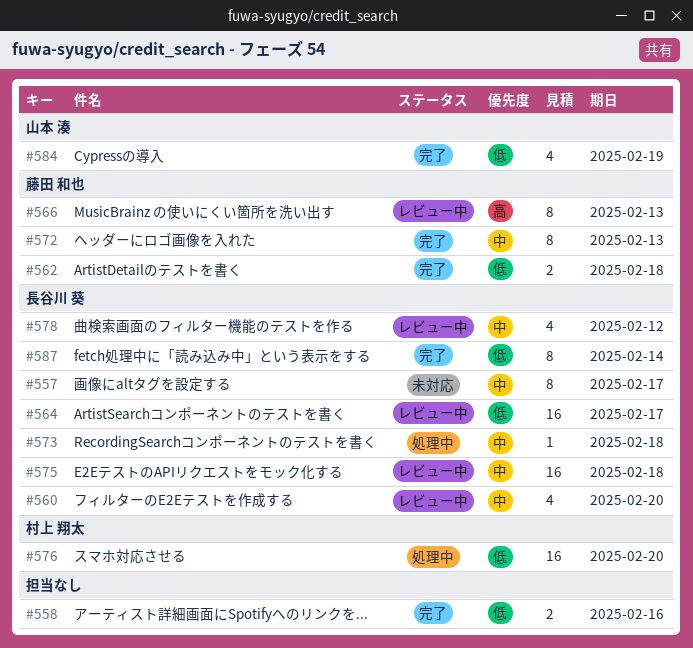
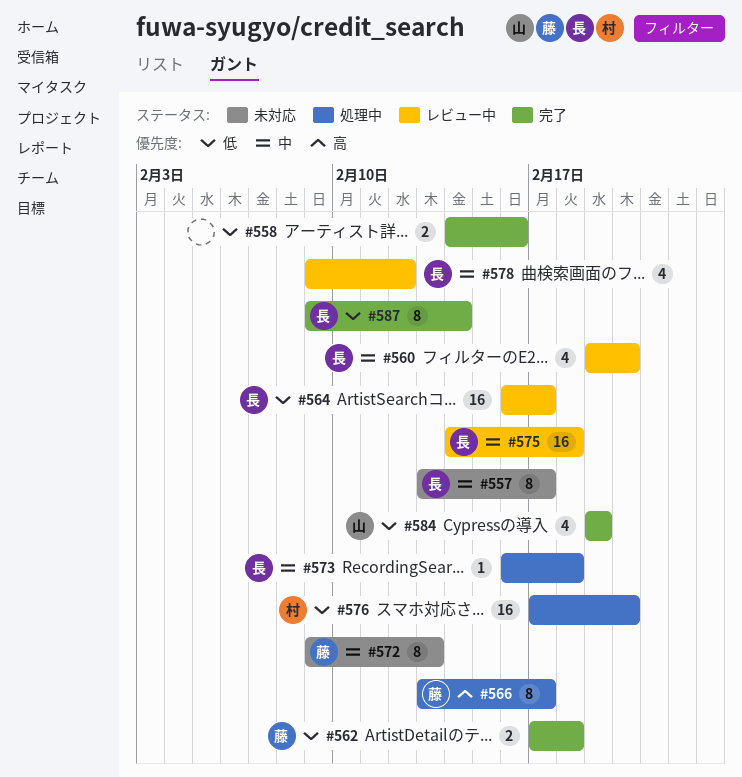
#566, status: レビュー中 -> 処理中
#566, due: Feb 13 -> Feb 17
#572, status: 完了 -> 未対応

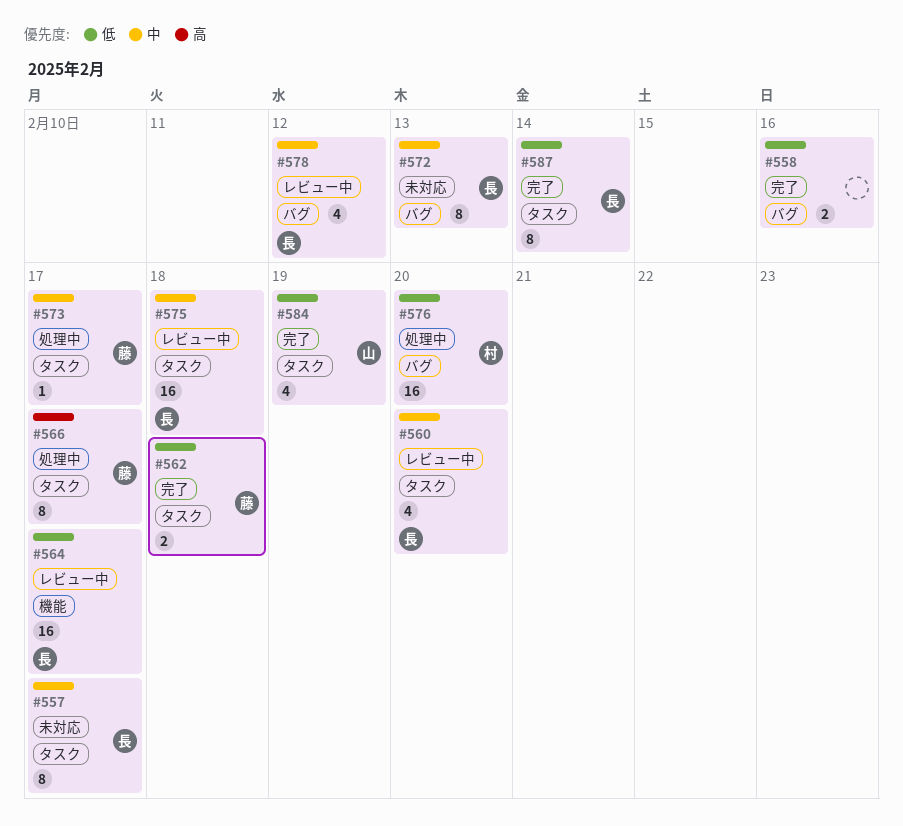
#572, owner: 藤 -> 長
#573, owner: 長 -> 藤
#573, due: Feb 18 -> Feb 17

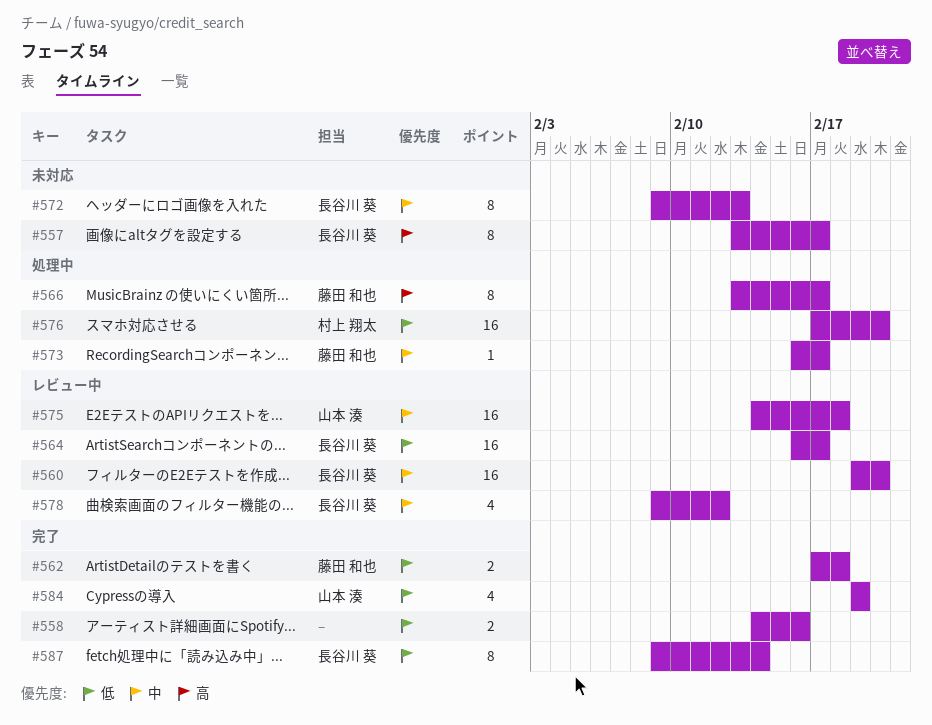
#557, priority: 中 -> 高
#560, estimate: 4 -> 16
#575, owner: 長谷川 葵 -> 山本 湊

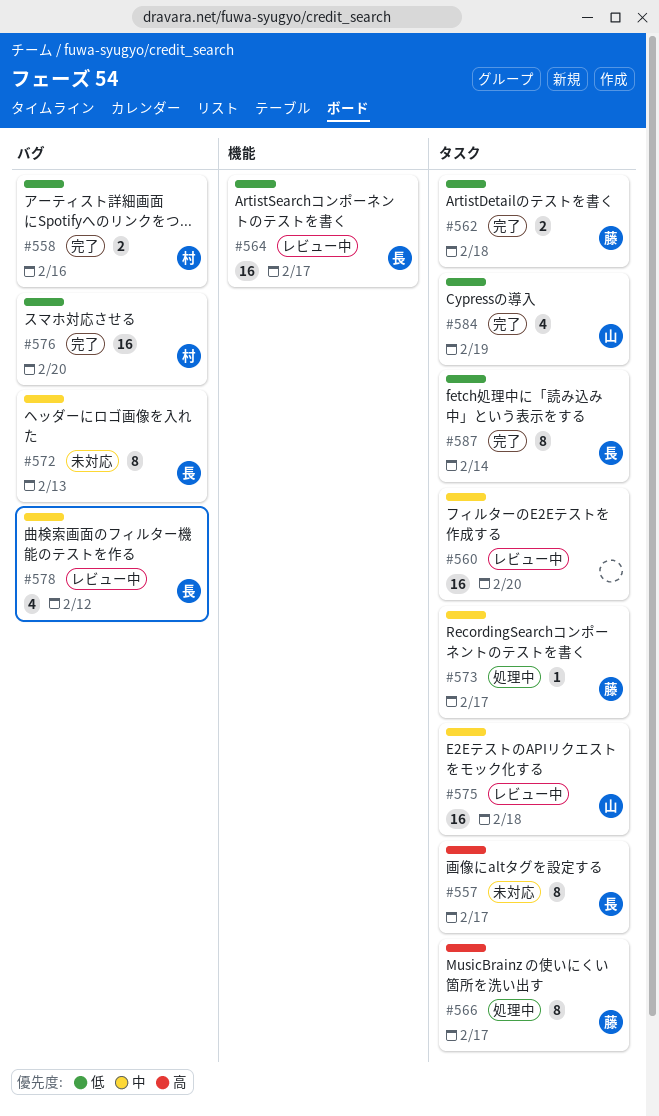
#558, owner: none -> 村上 翔太
#560, owner: 長谷川 葵 -> none
#576, status: 処理中 -> 完了

